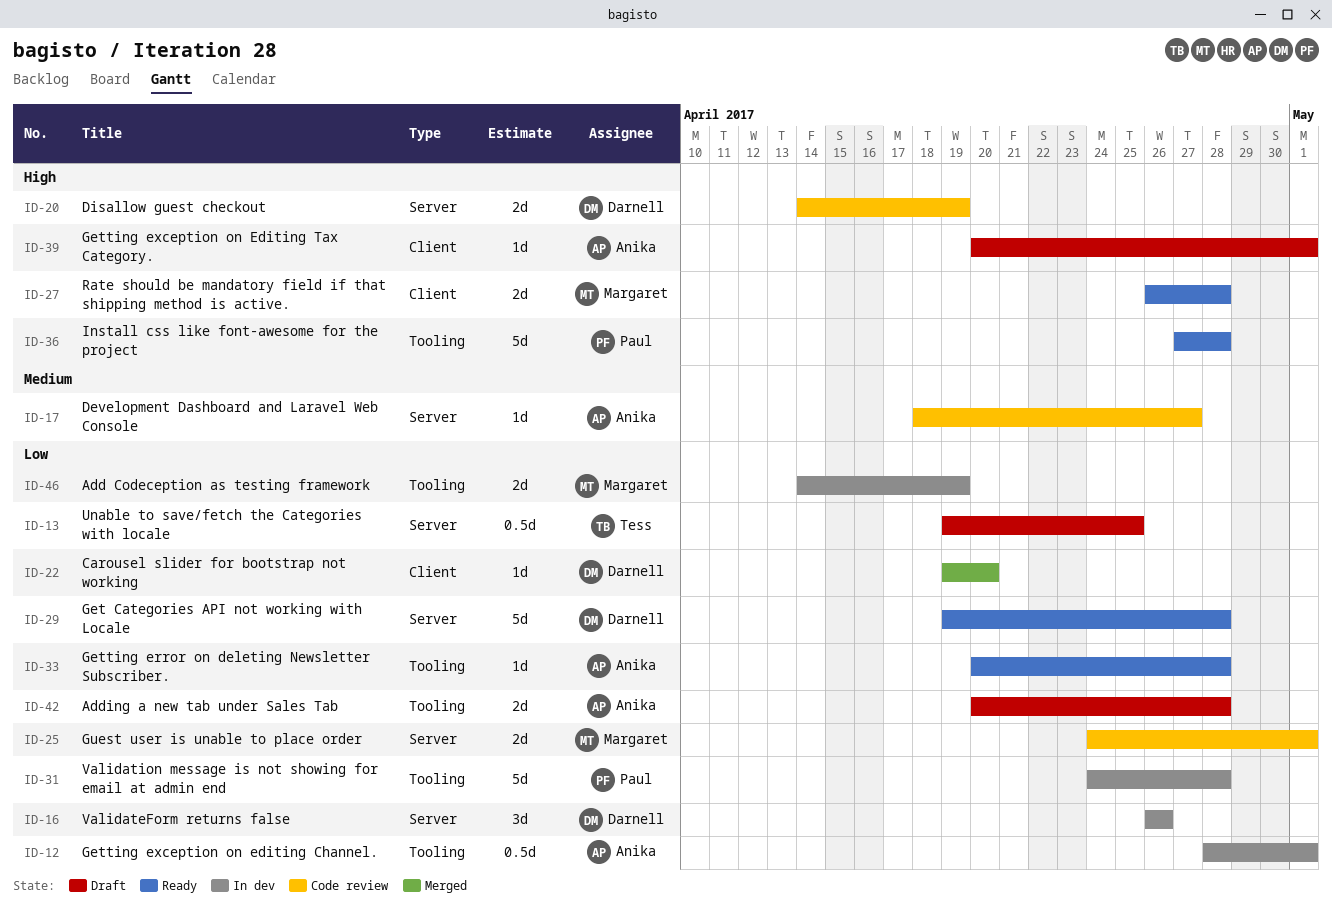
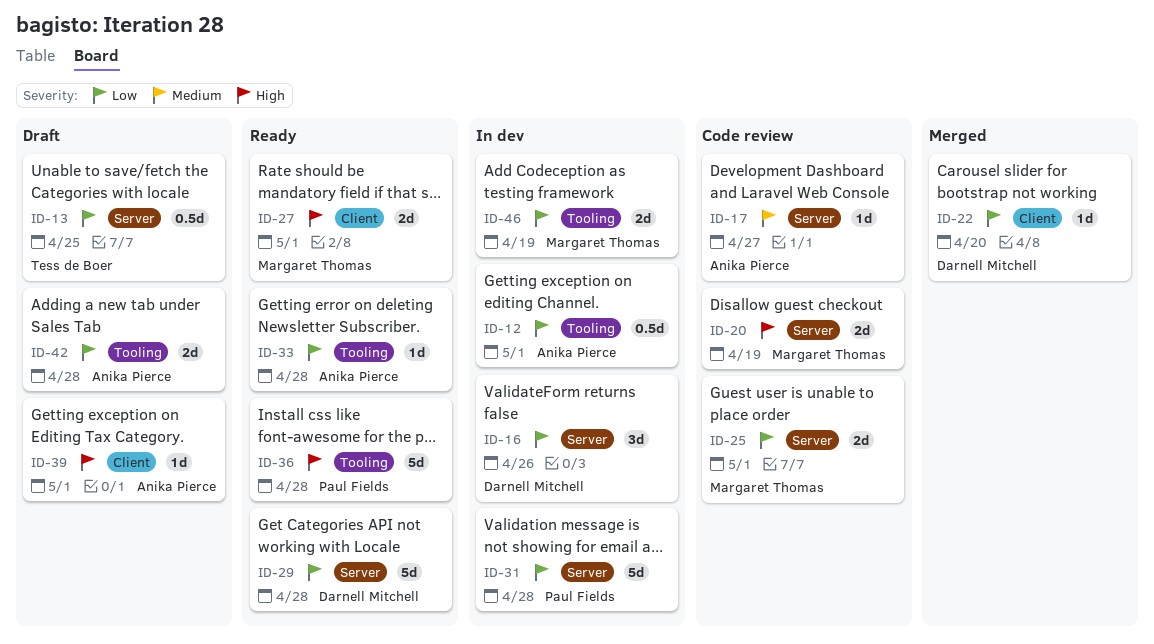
ID-20, owner: Darnell Mitchell -> Margaret Thomas
ID-27, due: Apr 28 -> May 1
ID-31, label: Tooling -> Server

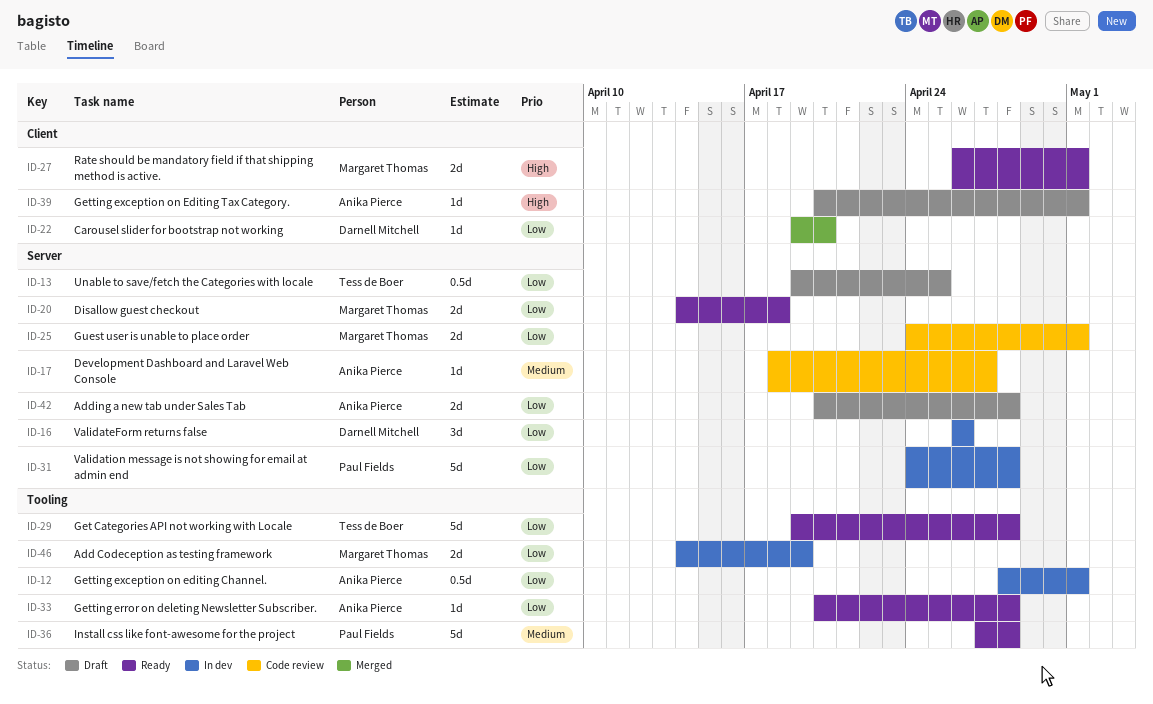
ID-20, status: Code review -> Ready
ID-20, priority: High -> Low
ID-20, due: Apr 19 -> Apr 18
ID-29, owner: Darnell Mitchell -> Tess de Boer
ID-29, label: Server -> Tooling
ID-36, priority: High -> Medium
ID-42, label: Tooling -> Server

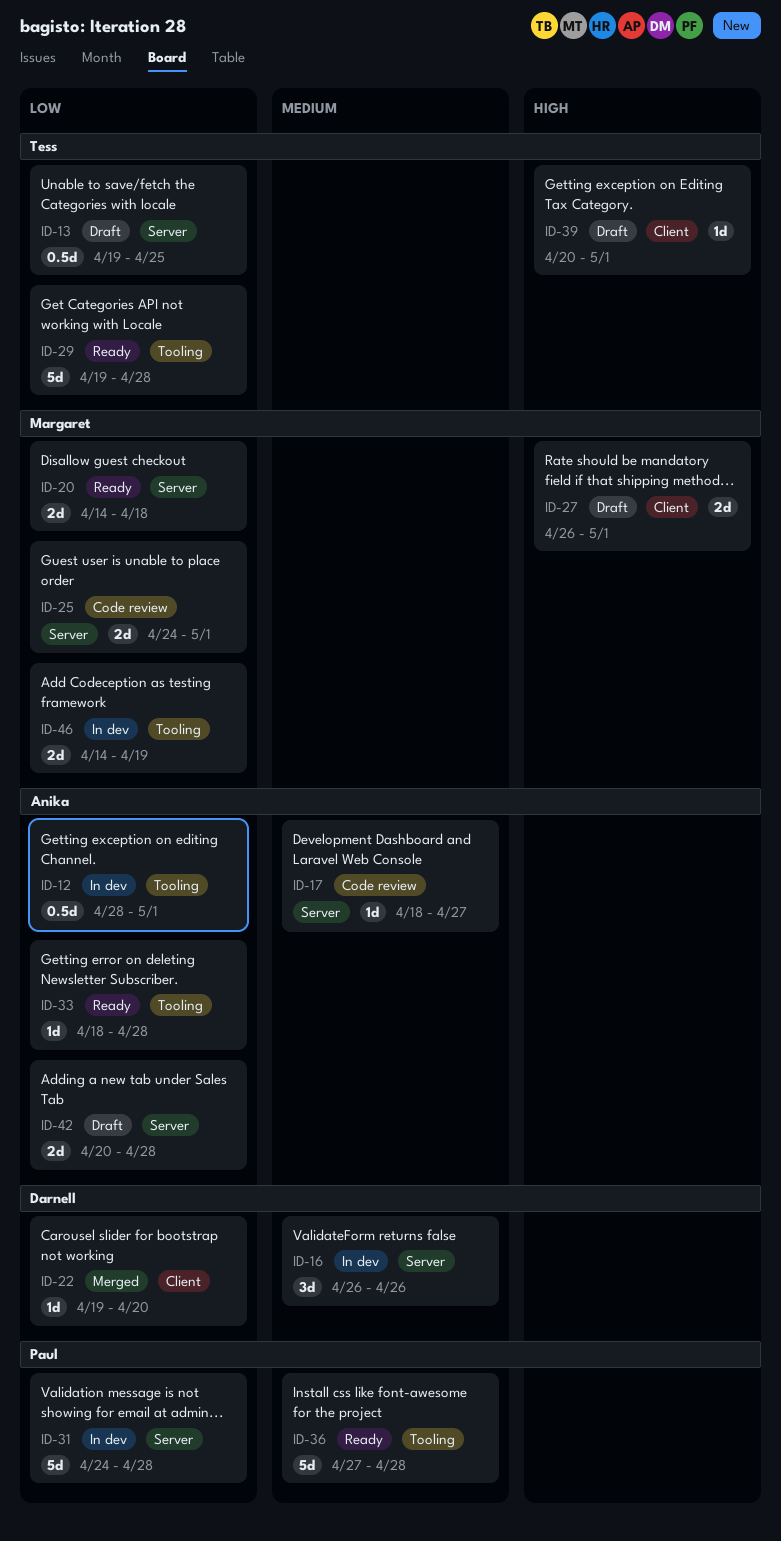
ID-16, priority: Low -> Medium
ID-27, status: Ready -> Draft
ID-33, start: Apr 20 -> Apr 18
ID-39, owner: Anika Pierce -> Tess de Boer

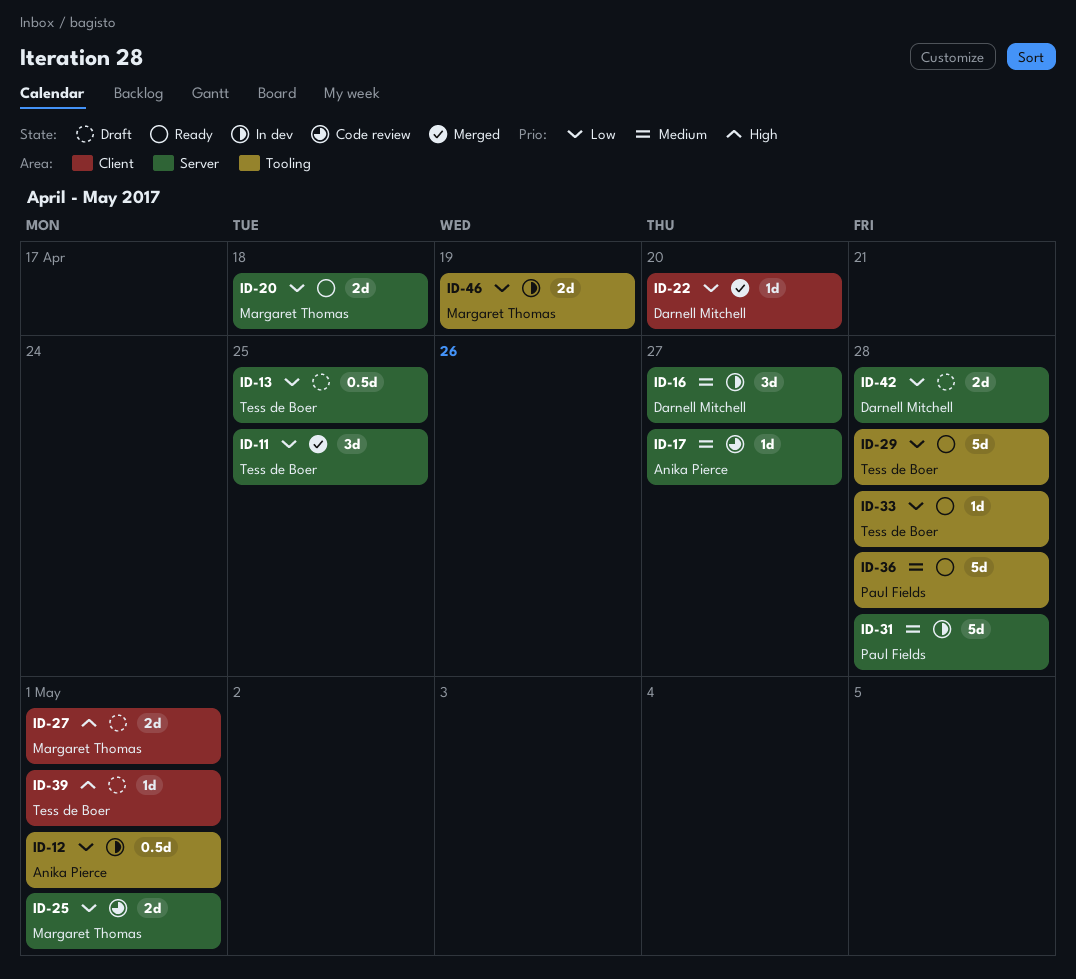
ID-11: none -> present
ID-16, due: Apr 26 -> Apr 27
ID-31, priority: Low -> Medium
ID-33, owner: Anika Pierce -> Tess de Boer
ID-42, owner: Anika Pierce -> Darnell Mitchell

